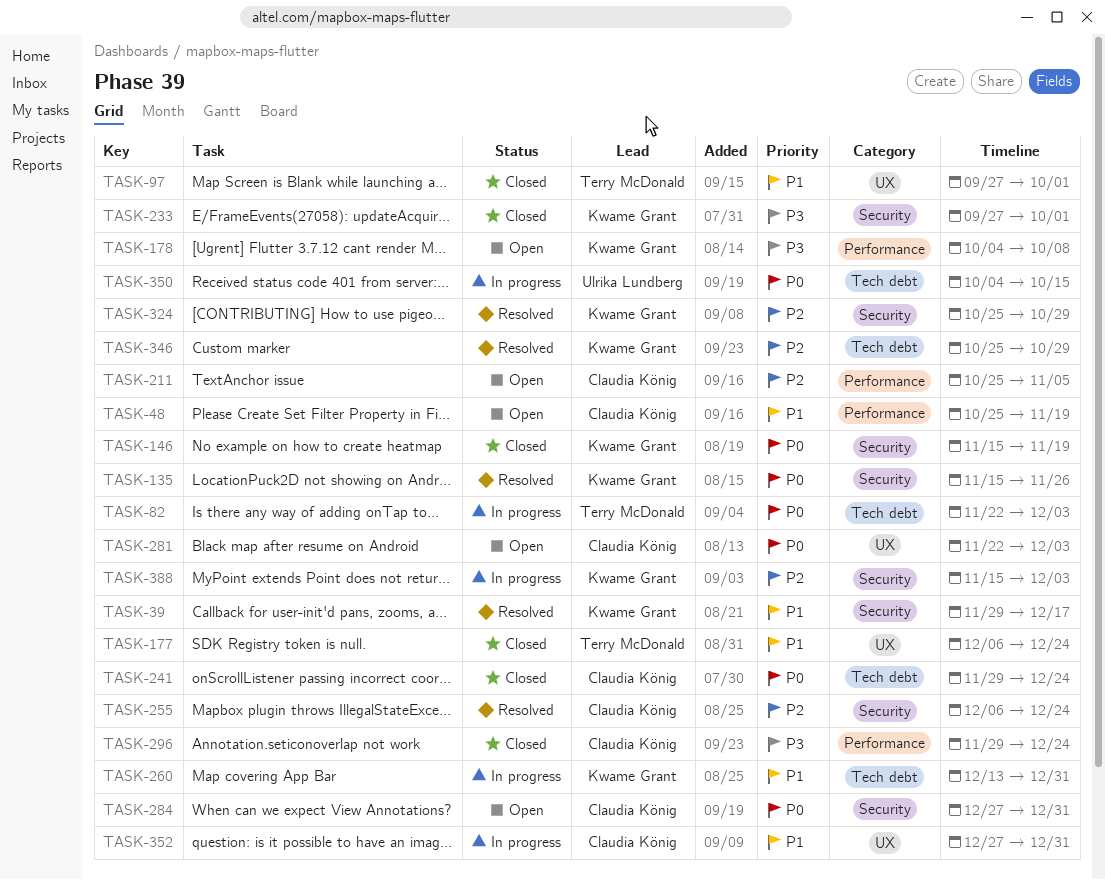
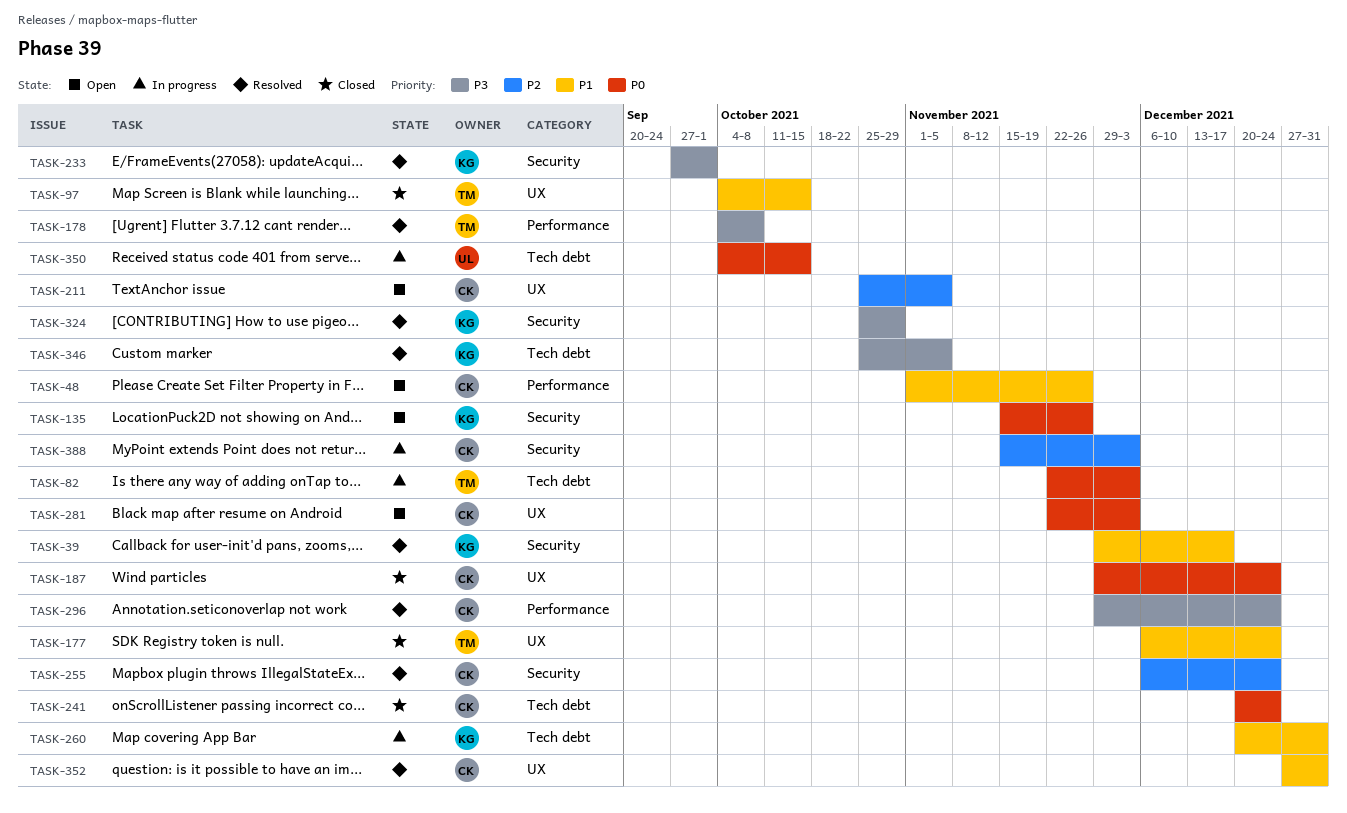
TASK-48, start: Oct 25 -> Nov 1
TASK-48, due: Nov 19 -> Nov 26
TASK-97, start: Sep 27 -> Oct 4
TASK-97, due: Oct 1 -> Oct 15
TASK-135, status: Resolved -> Open
TASK-146: present -> none
TASK-178, status: Open -> Resolved
TASK-178, owner: Kwame Grant -> Terry McDonald
TASK-187: none -> present
TASK-211, label: Performance -> UX
TASK-233, status: Closed -> Resolved
TASK-241, start: Nov 29 -> Dec 20
TASK-260, start: Dec 13 -> Dec 20
TASK-284: present -> none
TASK-296, status: Closed -> Resolved
TASK-324, priority: P2 -> P3
TASK-346, priority: P2 -> P3
TASK-346, due: Oct 29 -> Nov 5
TASK-352, status: In progress -> Resolved
TASK-388, owner: Kwame Grant -> Claudia König

